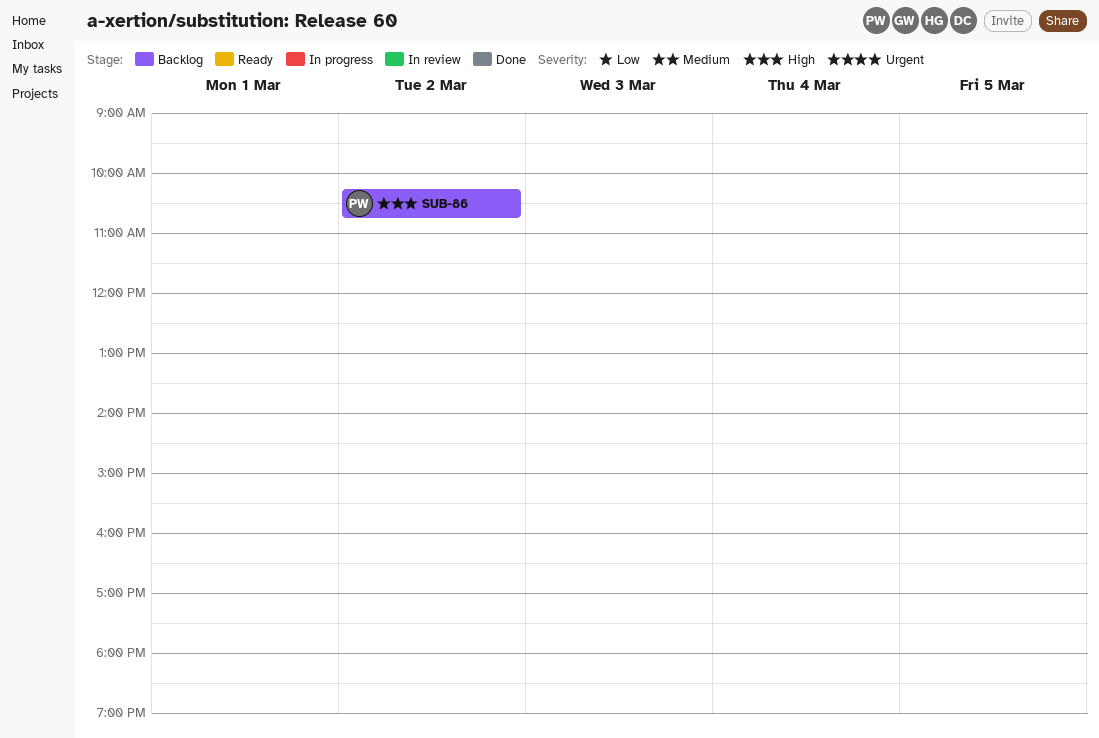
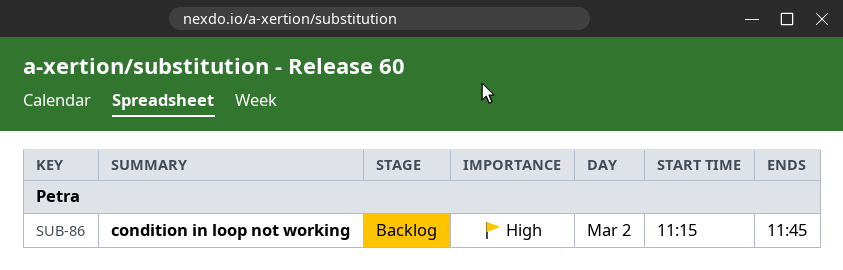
SUB-86, begins: 10:15 -> 11:15
SUB-86, ends: 10:45 -> 11:45

